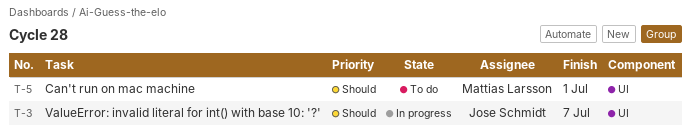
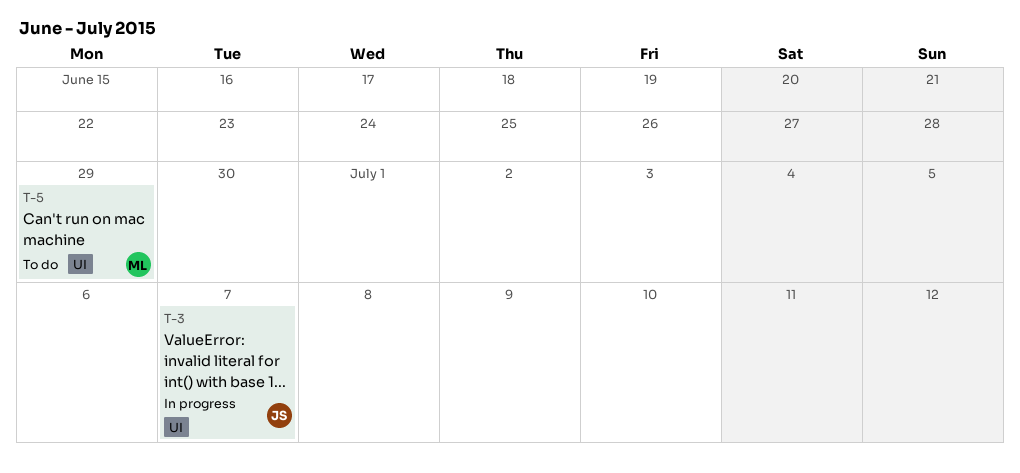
T-5, due: Jul 1 -> Jun 29

